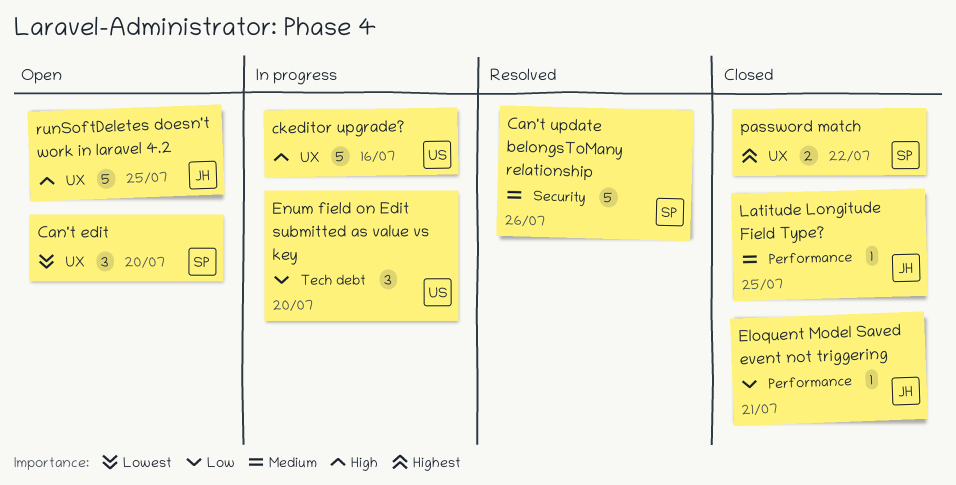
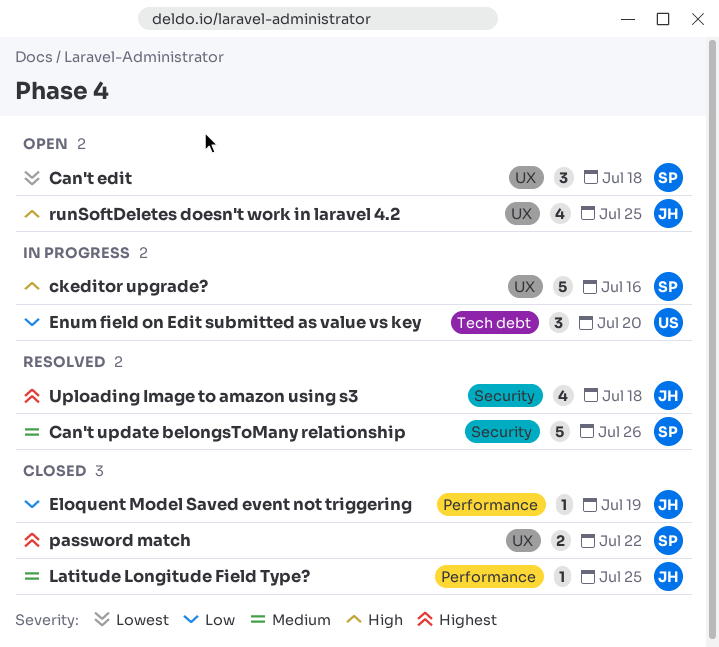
Can't edit, due: Jul 20 -> Jul 18
ckeditor upgrade?, owner: US -> SP
Eloquent Model Saved event not triggering, due: Jul 21 -> Jul 19
runSoftDeletes doesn't work in laravel 4.2, estimate: 5 -> 4
Uploading Image to amazon using s3: none -> present

